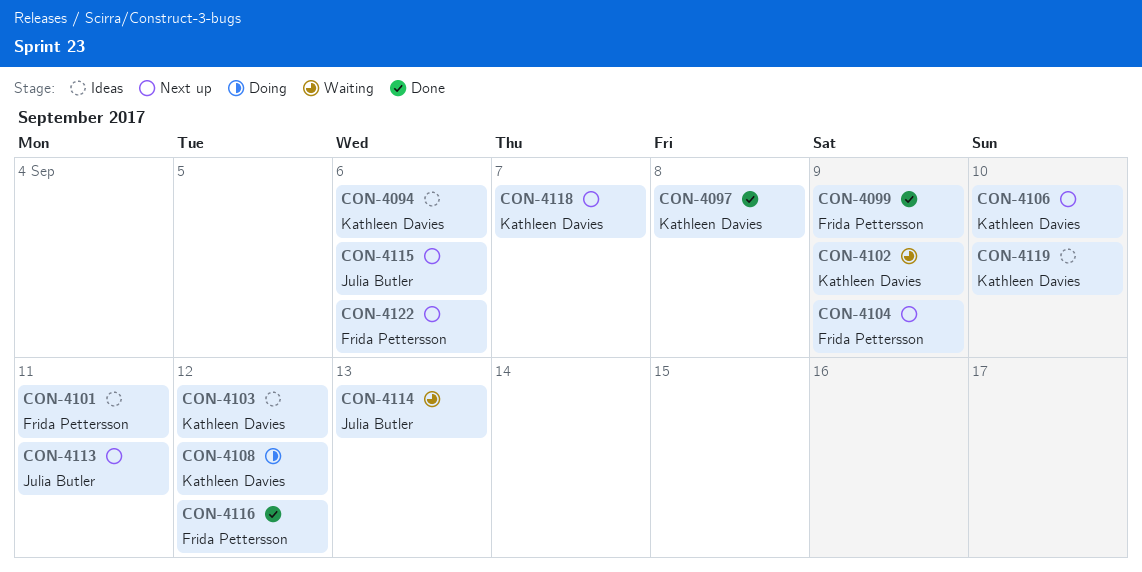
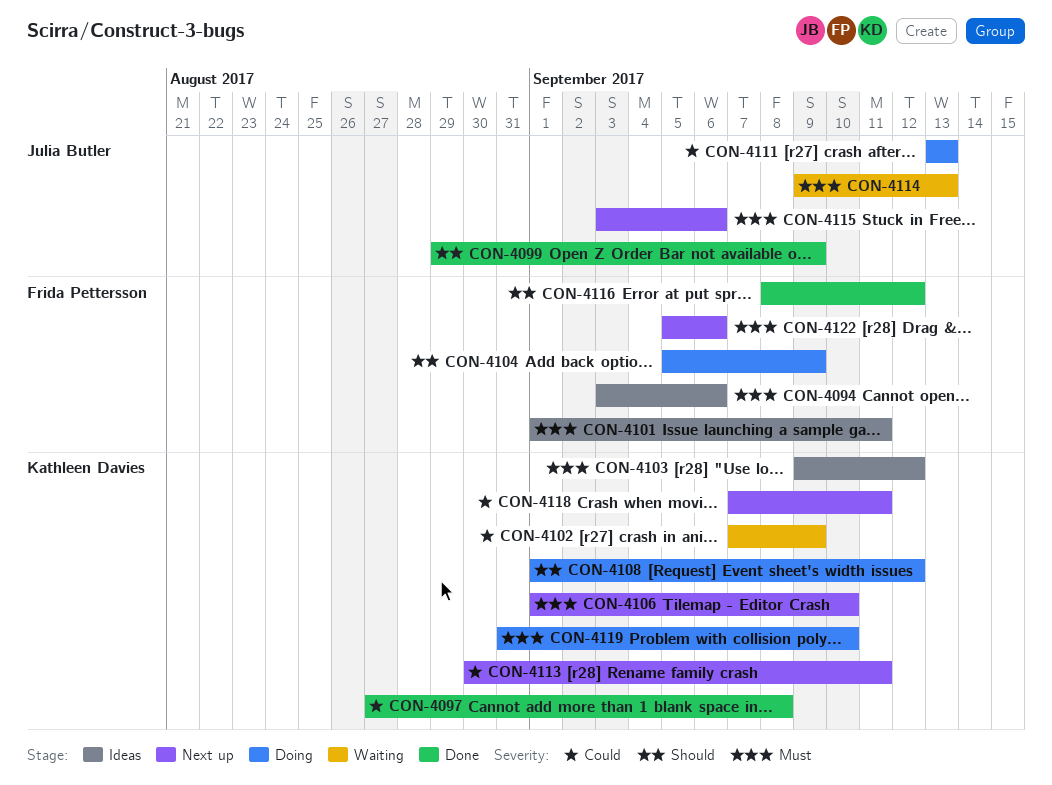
CON-4094, owner: Kathleen Davies -> Frida Pettersson
CON-4099, owner: Frida Pettersson -> Julia Butler
CON-4104, status: Next up -> Doing
CON-4111: none -> present
CON-4113, owner: Julia Butler -> Kathleen Davies
CON-4118, due: Sep 7 -> Sep 11
CON-4119, status: Ideas -> Doing

